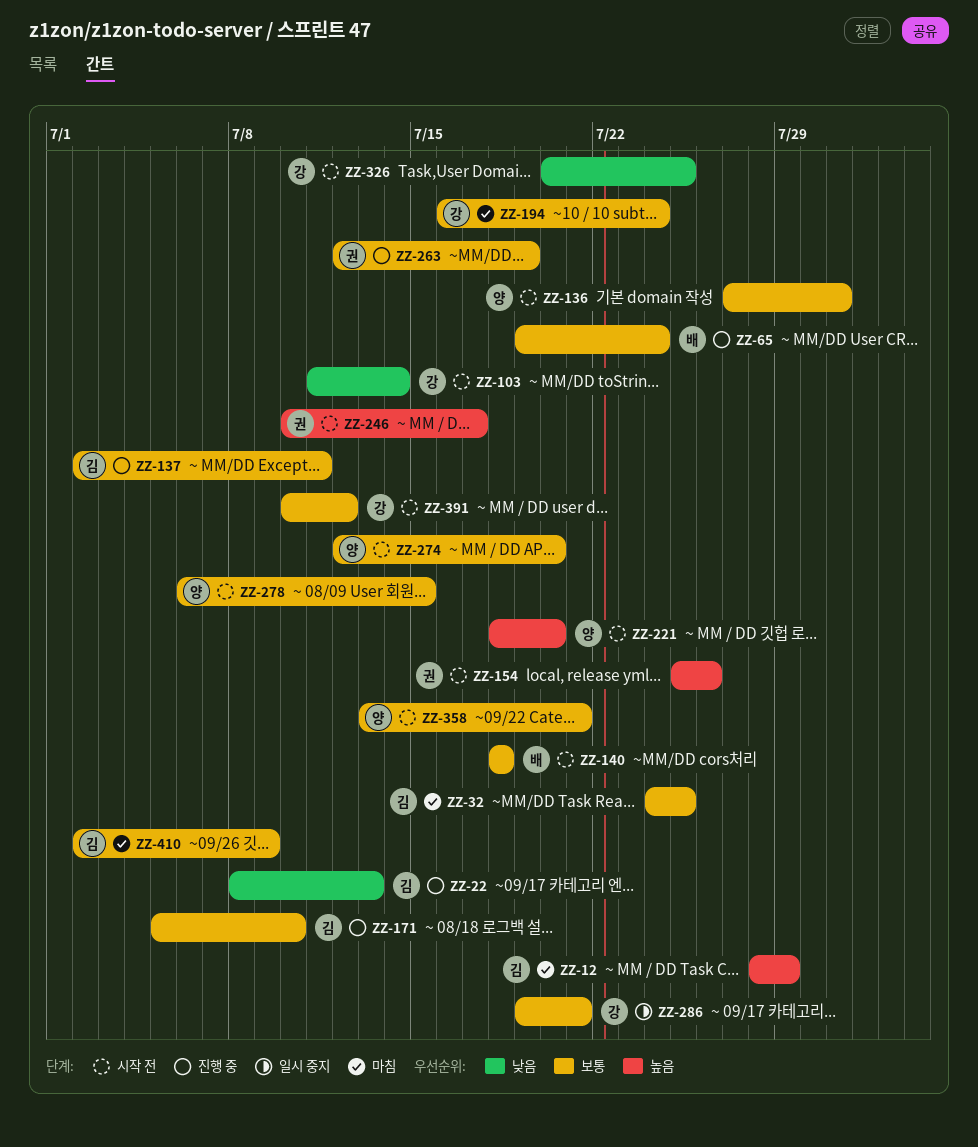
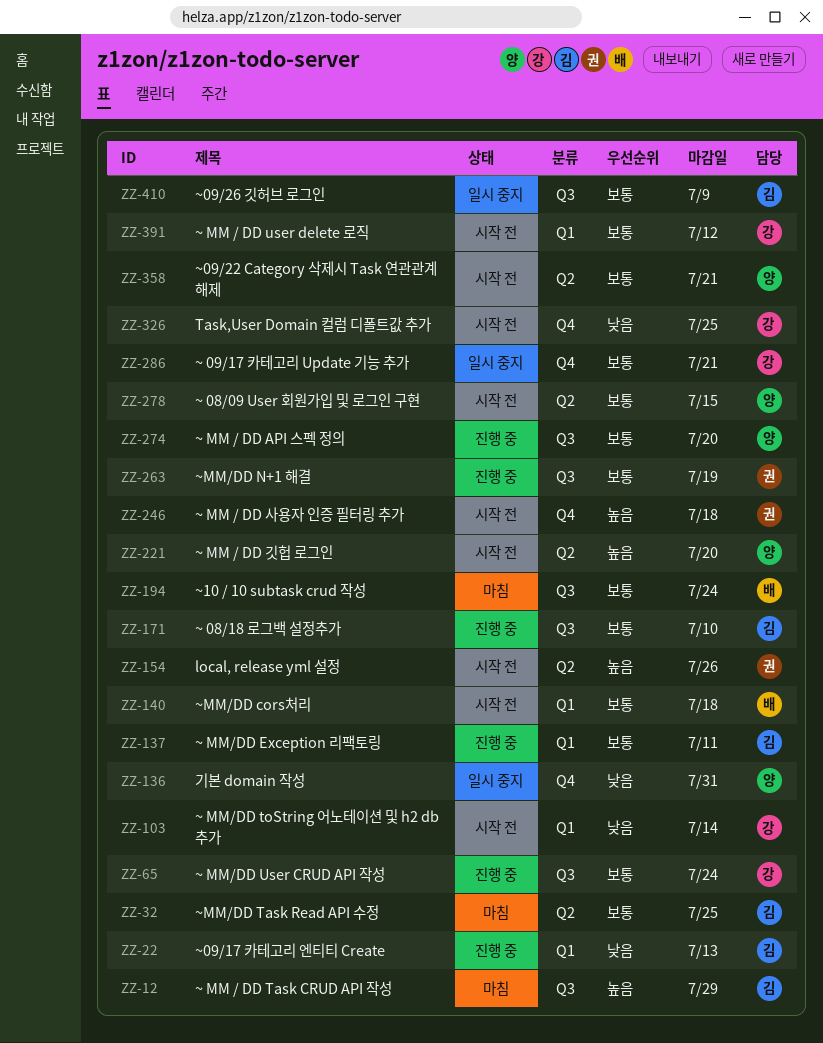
ZZ-65, owner: 배 -> 강
ZZ-136, status: 시작 전 -> 일시 중지
ZZ-136, priority: 보통 -> 낮음
ZZ-194, owner: 강 -> 배
ZZ-246, due: Jul 17 -> Jul 18
ZZ-274, status: 시작 전 -> 진행 중
ZZ-410, status: 마침 -> 일시 중지

